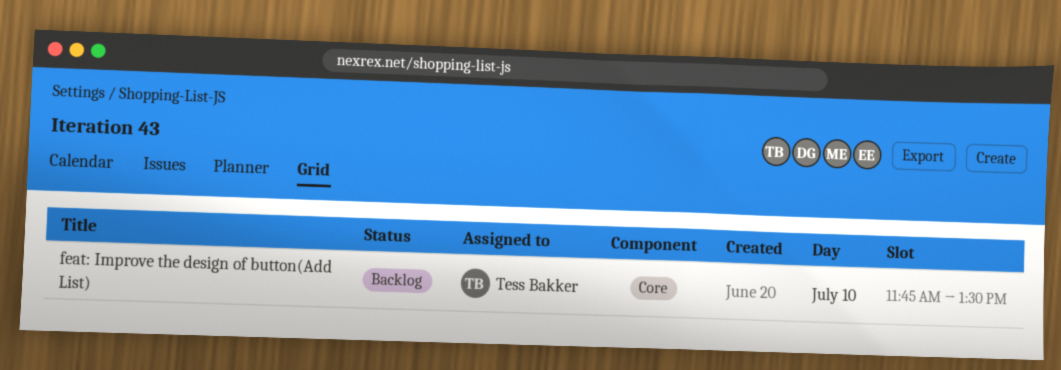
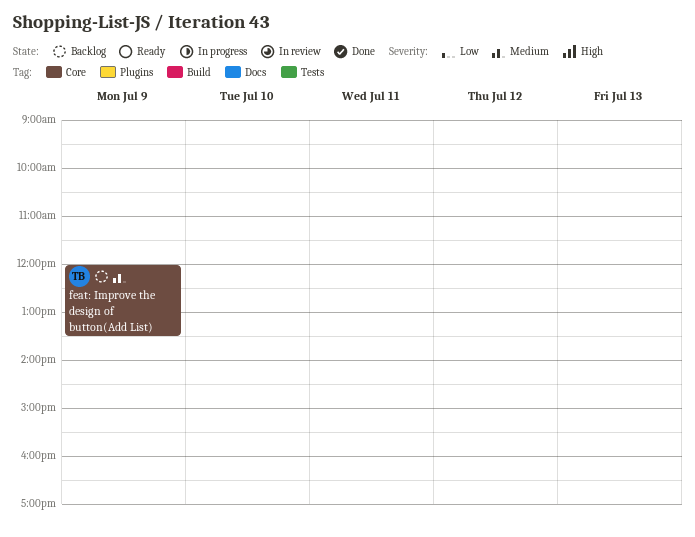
feat: Improve the design of button(Add List), day: Jul 10 -> Jul 9
feat: Improve the design of button(Add List), begins: 11:45 -> 12:00

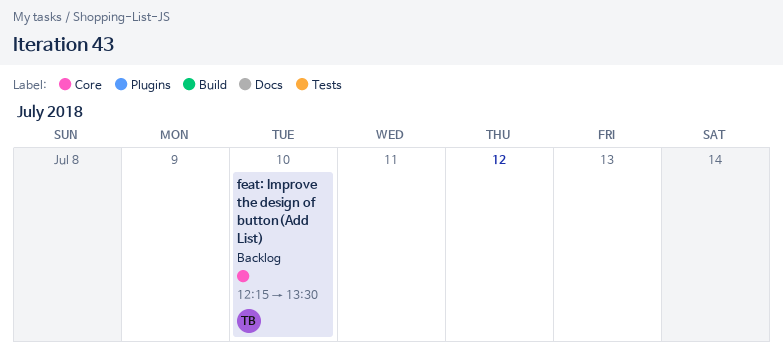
feat: Improve the design of button(Add List), day: Jul 9 -> Jul 10
feat: Improve the design of button(Add List), begins: 12:00 -> 12:15

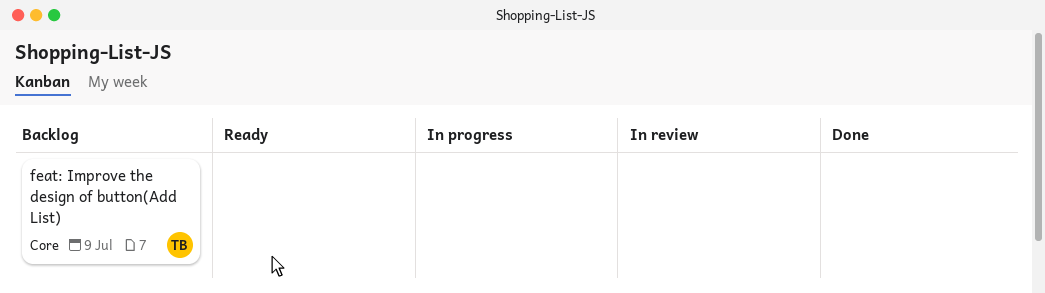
feat: Improve the design of button(Add List), day: Jul 10 -> Jul 9

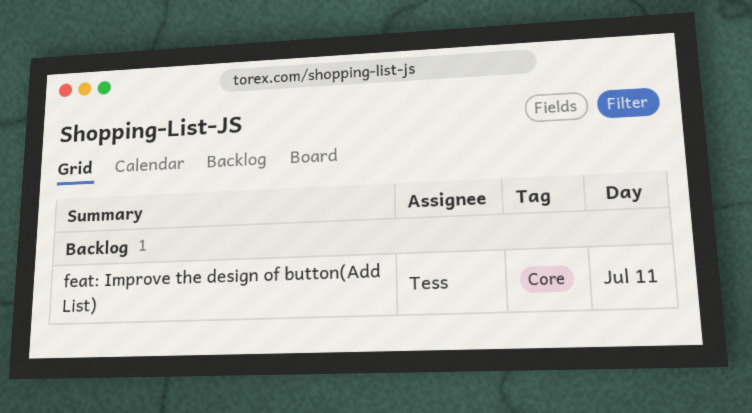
feat: Improve the design of button(Add List), day: Jul 9 -> Jul 11

